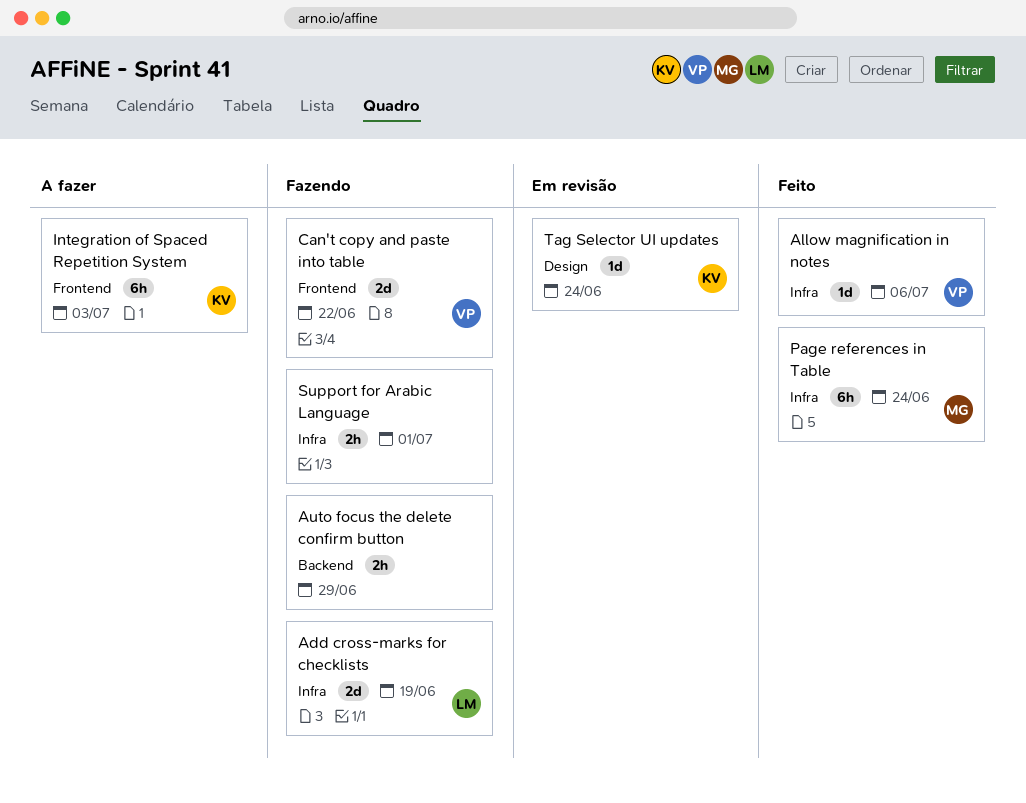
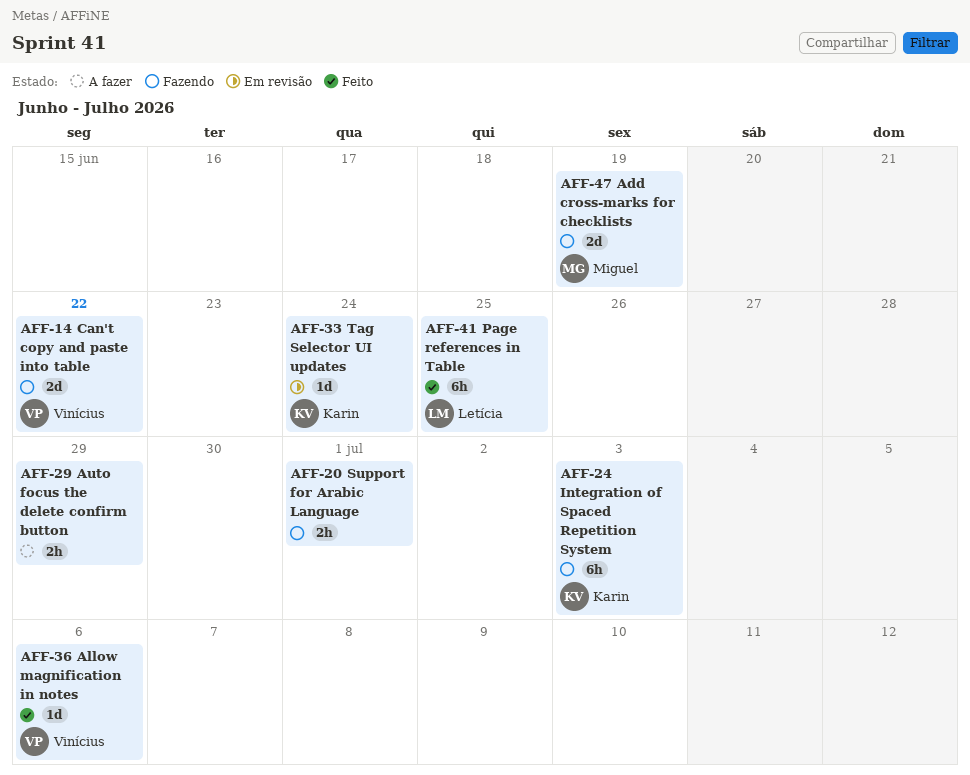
Add cross-marks for checklists, owner: Letícia -> Miguel
Auto focus the delete confirm button, status: Fazendo -> A fazer
Integration of Spaced Repetition System, status: A fazer -> Fazendo
Page references in Table, owner: Miguel -> Letícia
Page references in Table, due: Jun 24 -> Jun 25

